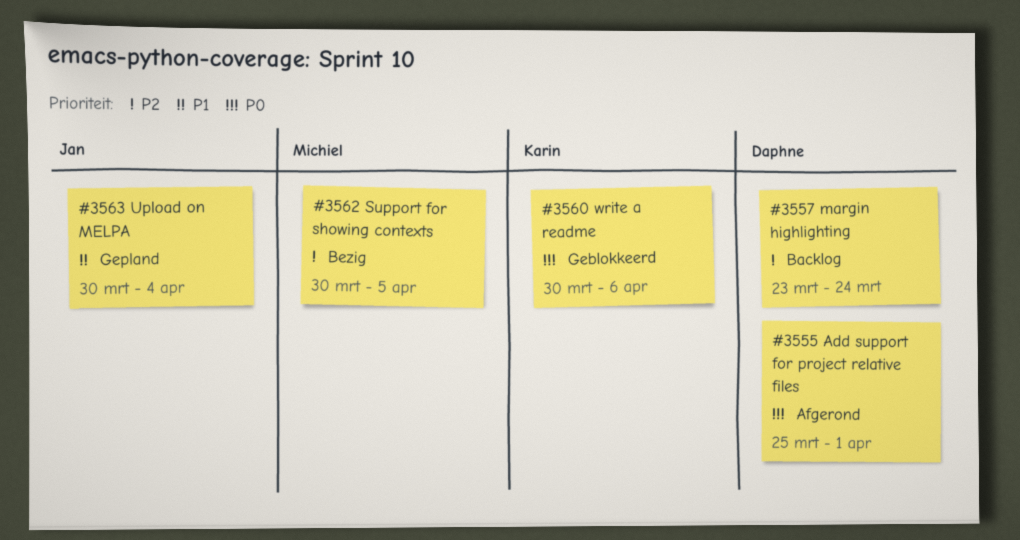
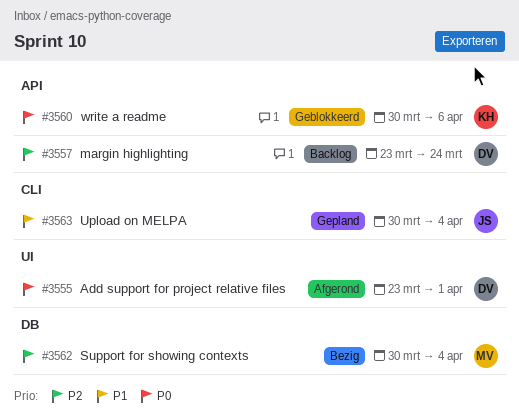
#3555, start: Mar 25 -> Mar 23
#3562, due: Apr 5 -> Apr 4

